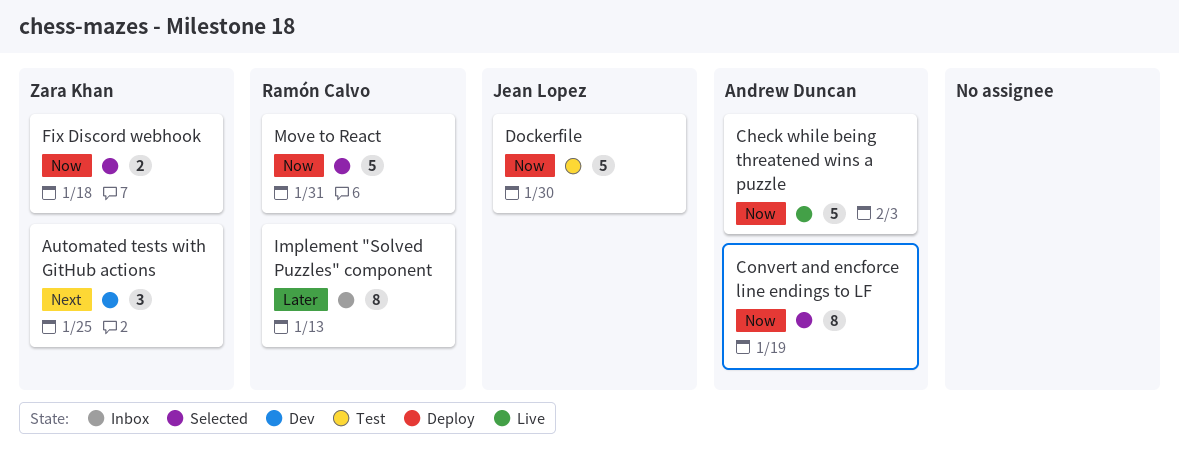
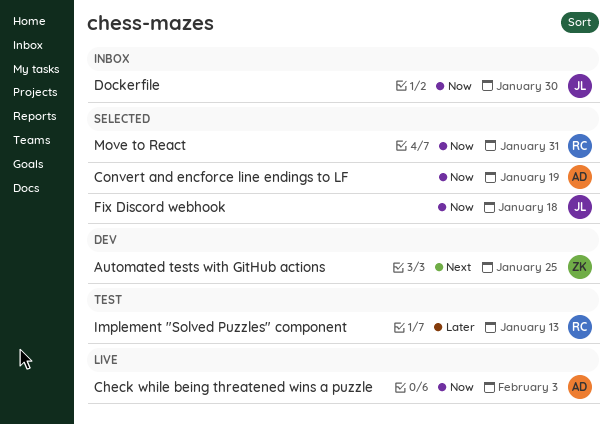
Dockerfile, status: Test -> Inbox
Fix Discord webhook, owner: Zara Khan -> Jean Lopez
Implement "Solved Puzzles" component, status: Inbox -> Test

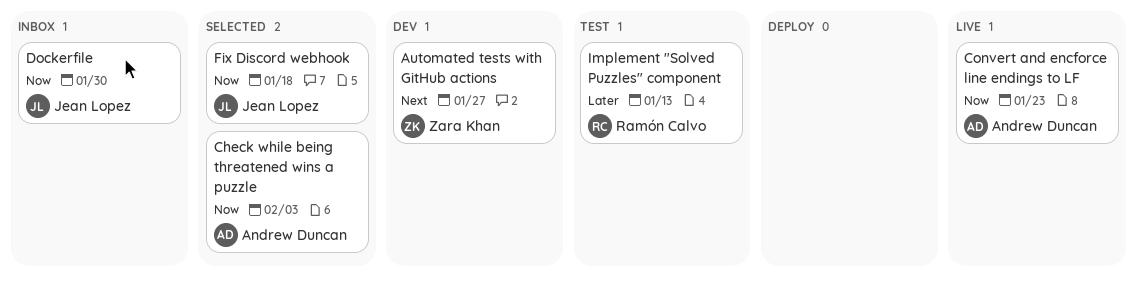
Automated tests with GitHub actions, due: Jan 25 -> Jan 27
Check while being threatened wins a puzzle, status: Live -> Selected
Convert and encforce line endings to LF, status: Selected -> Live
Convert and encforce line endings to LF, due: Jan 19 -> Jan 23
Move to React: present -> none

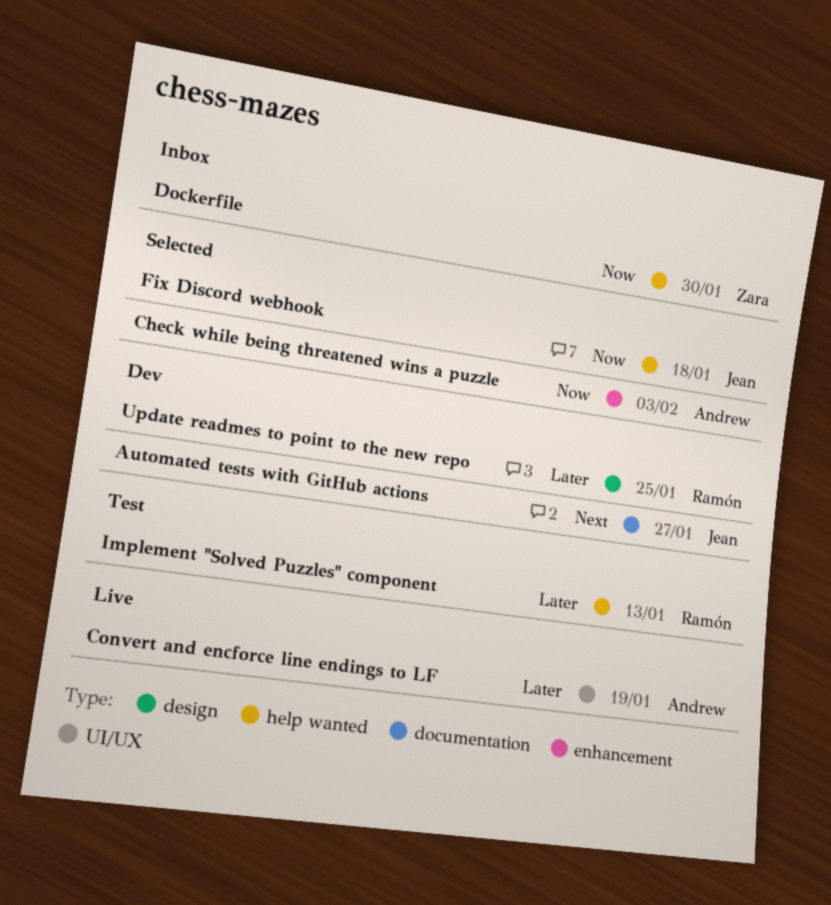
Automated tests with GitHub actions, owner: Zara Khan -> Jean Lopez
Convert and encforce line endings to LF, priority: Now -> Later
Convert and encforce line endings to LF, due: Jan 23 -> Jan 19
Dockerfile, owner: Jean Lopez -> Zara Khan
Update readmes to point to the new repo: none -> present

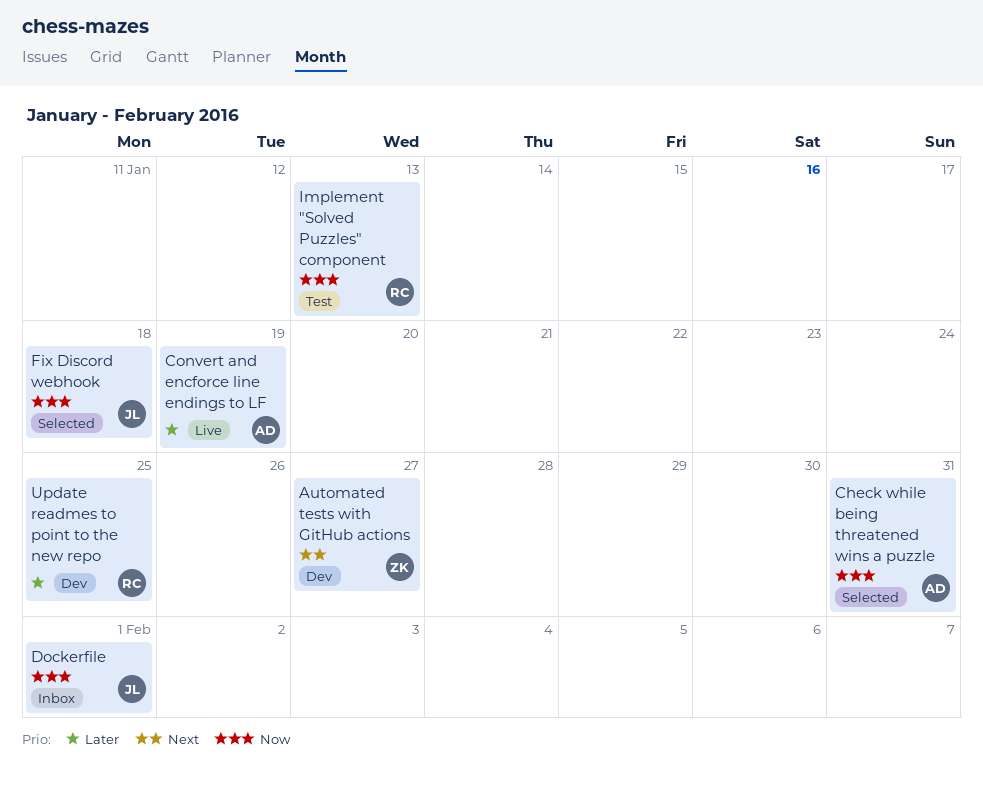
Automated tests with GitHub actions, owner: Jean -> Zara
Check while being threatened wins a puzzle, due: Feb 3 -> Jan 31
Dockerfile, owner: Zara -> Jean
Dockerfile, due: Jan 30 -> Feb 1
Implement "Solved Puzzles" component, priority: Later -> Now

